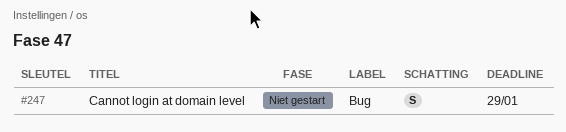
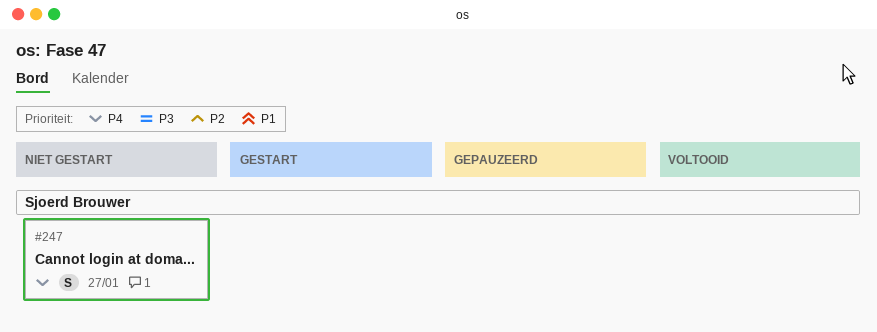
#247, due: Jan 29 -> Jan 27

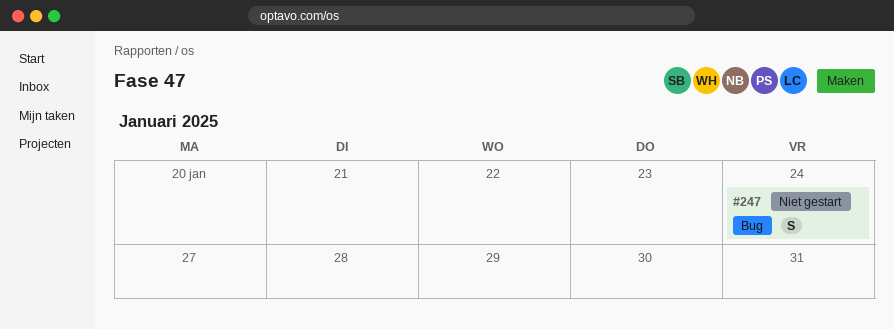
#247, due: Jan 27 -> Jan 24

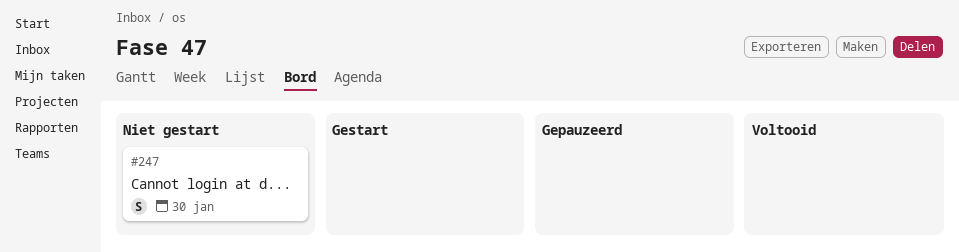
#247, due: Jan 24 -> Jan 30

